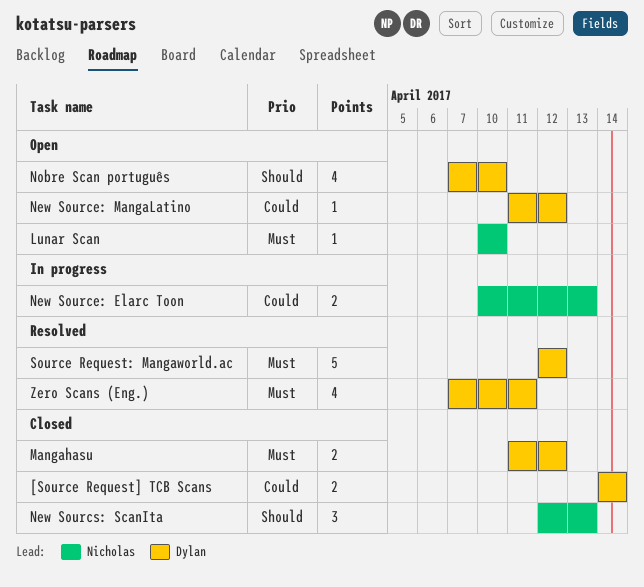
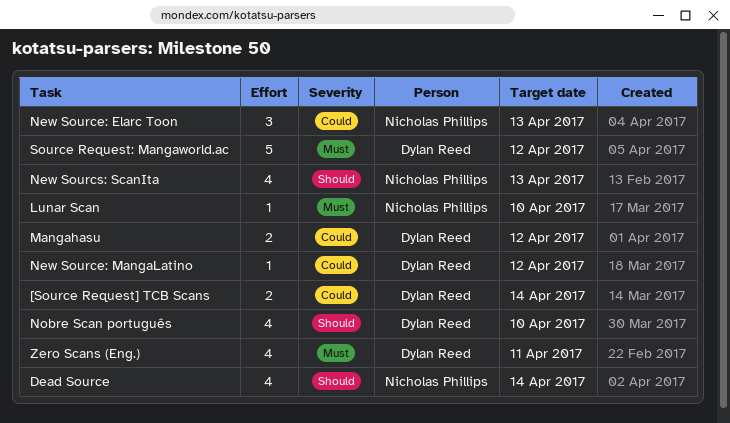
Dead Source: none -> present
Mangahasu, priority: Must -> Could
New Source: Elarc Toon, estimate: 2 -> 3
New Sourcs: ScanIta, estimate: 3 -> 4

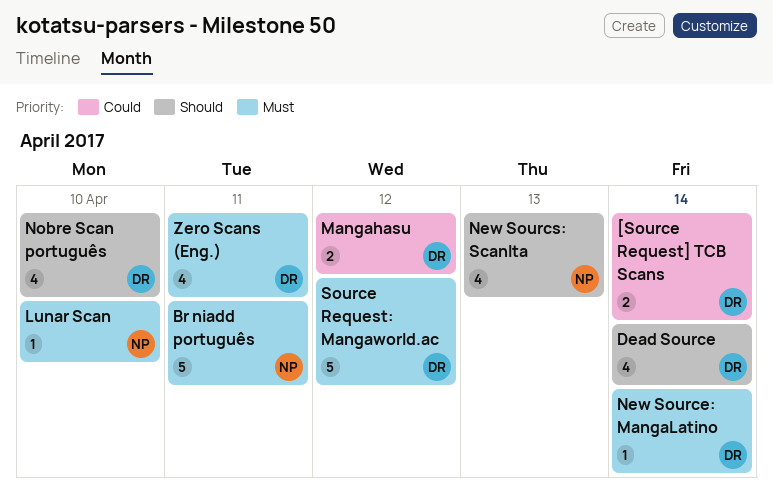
Br niadd português: none -> present
Dead Source, owner: Nicholas Phillips -> Dylan Reed
New Source: Elarc Toon: present -> none
New Source: MangaLatino, priority: Could -> Must
New Source: MangaLatino, due: Apr 12 -> Apr 14

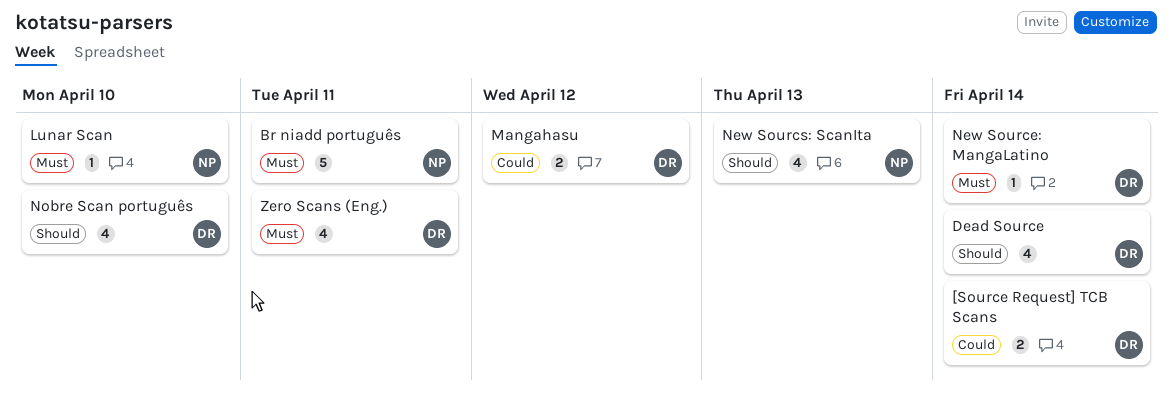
Source Request: Mangaworld.ac: present -> none

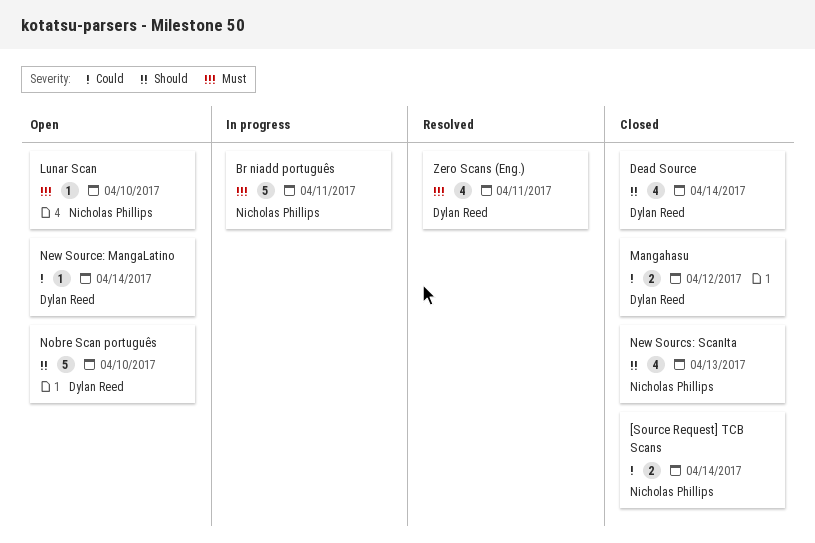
[Source Request] TCB Scans, owner: Dylan Reed -> Nicholas Phillips
New Source: MangaLatino, priority: Must -> Could
Nobre Scan português, estimate: 4 -> 5

